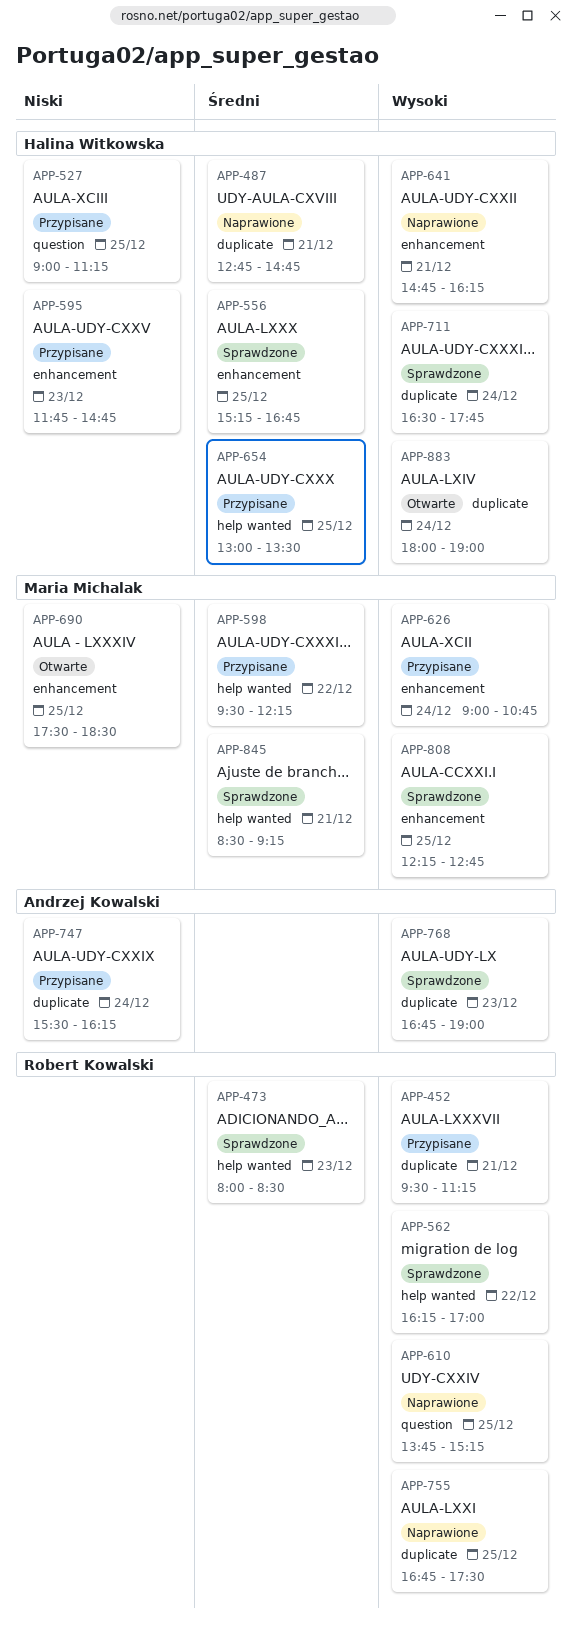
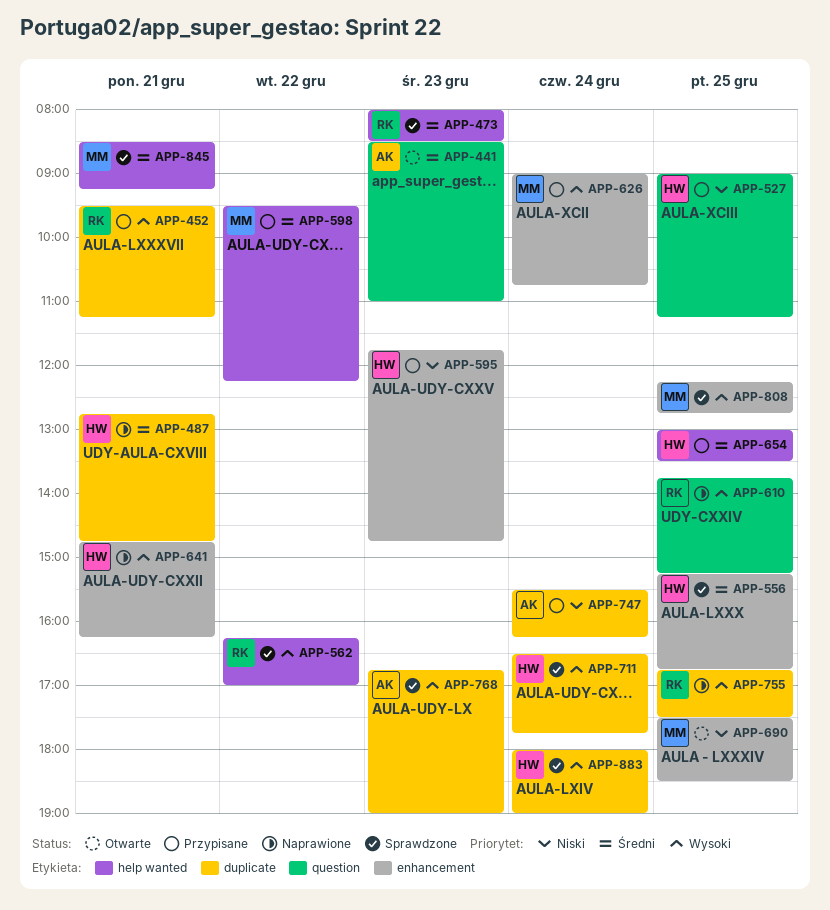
APP-441: none -> present
APP-883, status: Otwarte -> Sprawdzone

